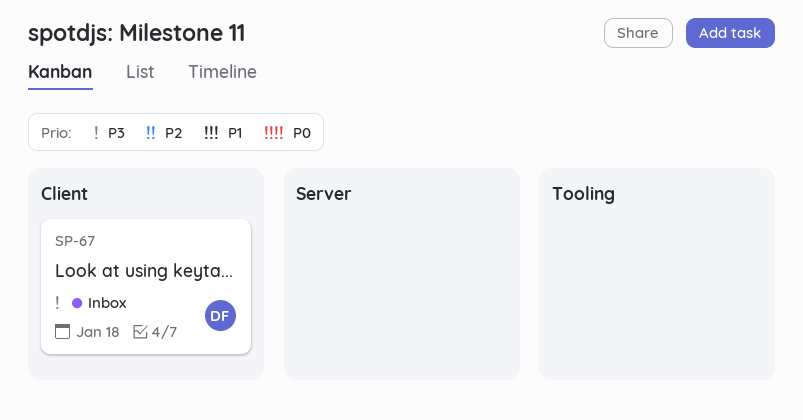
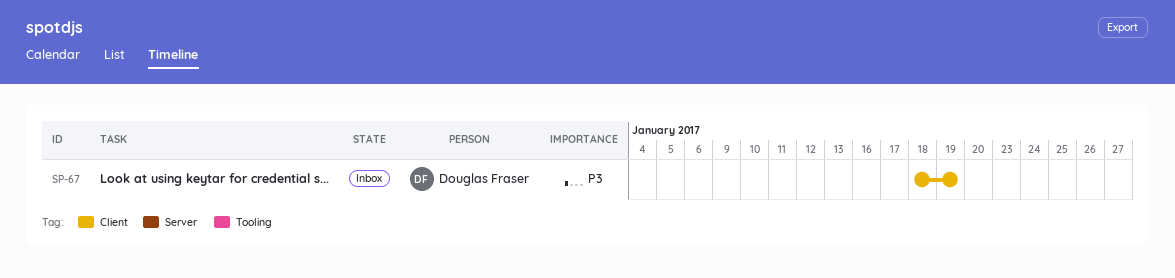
SP-67, due: Jan 18 -> Jan 19

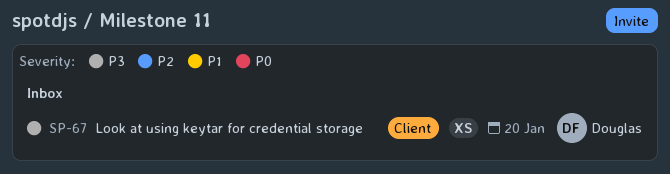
SP-67, due: Jan 19 -> Jan 20

